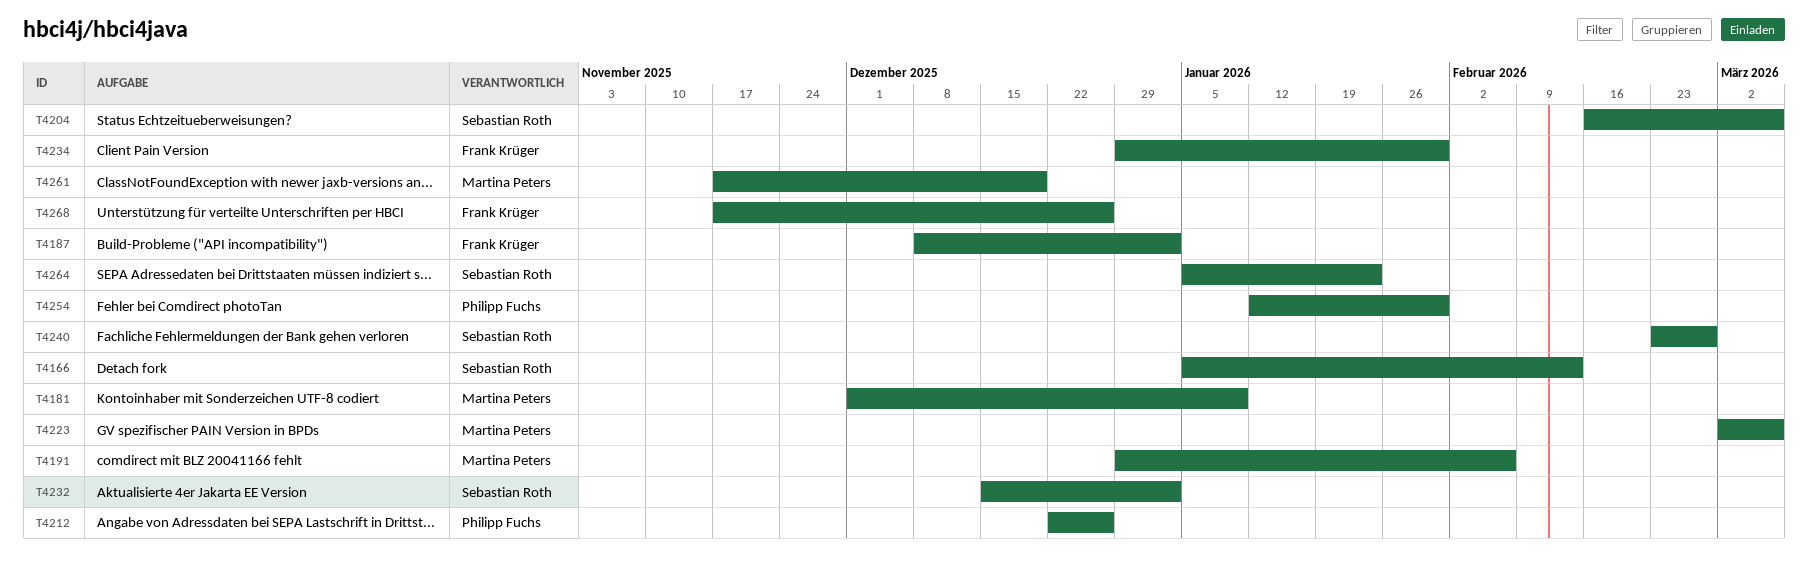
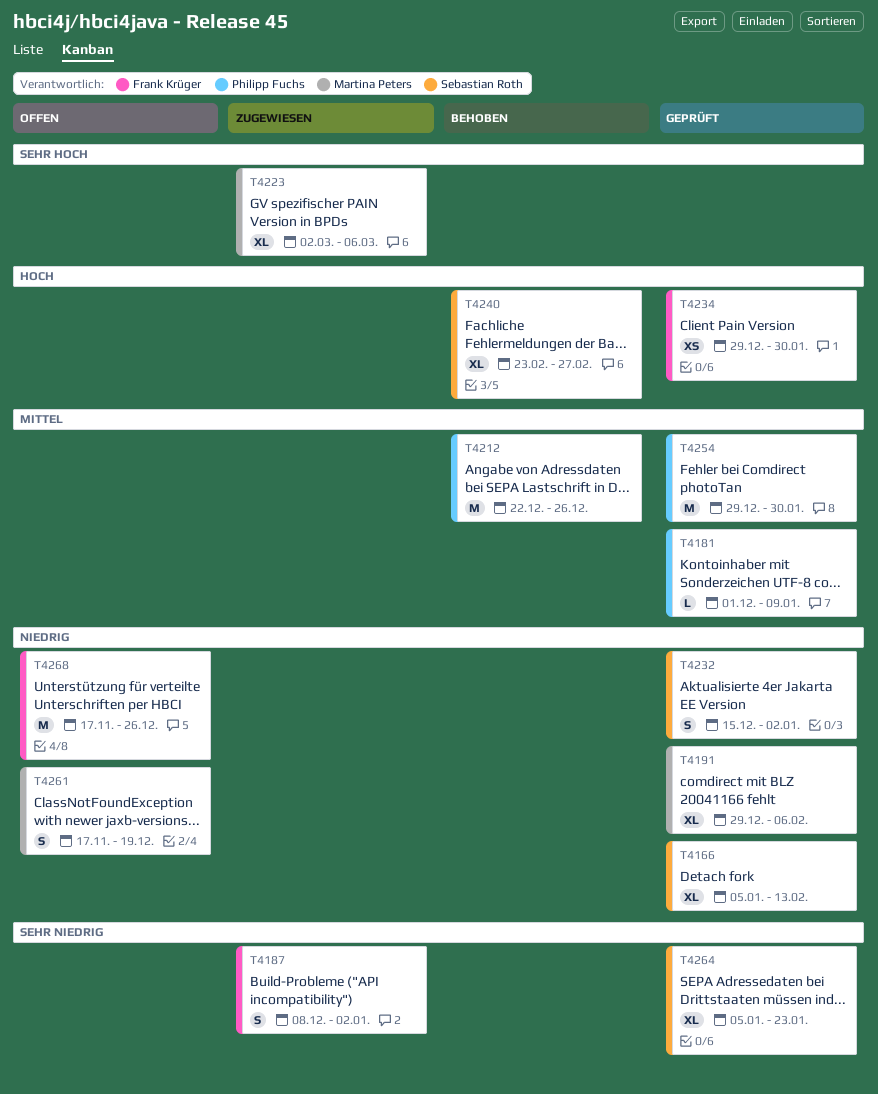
T4181, owner: Martina Peters -> Philipp Fuchs
T4204: present -> none
T4254, start: Jan 12 -> Dec 29

